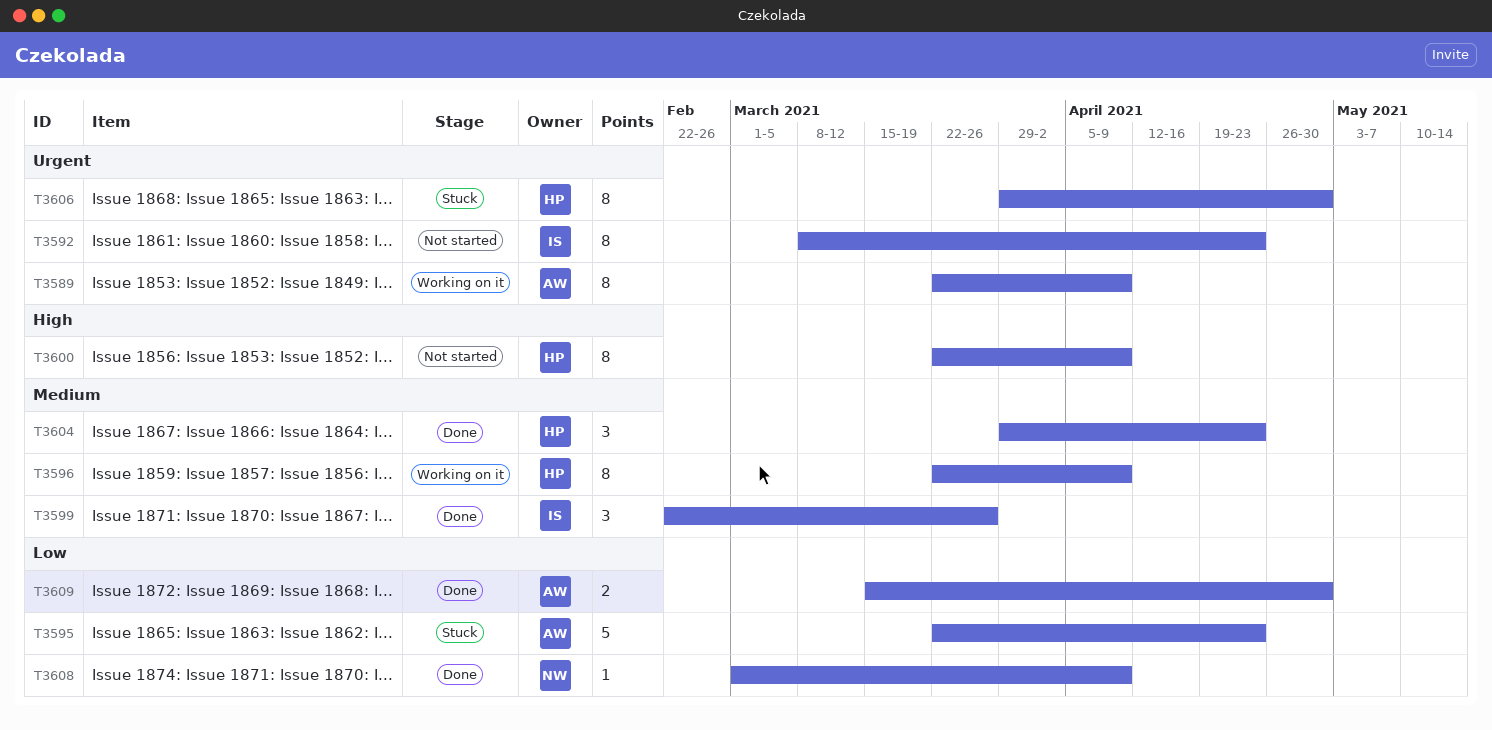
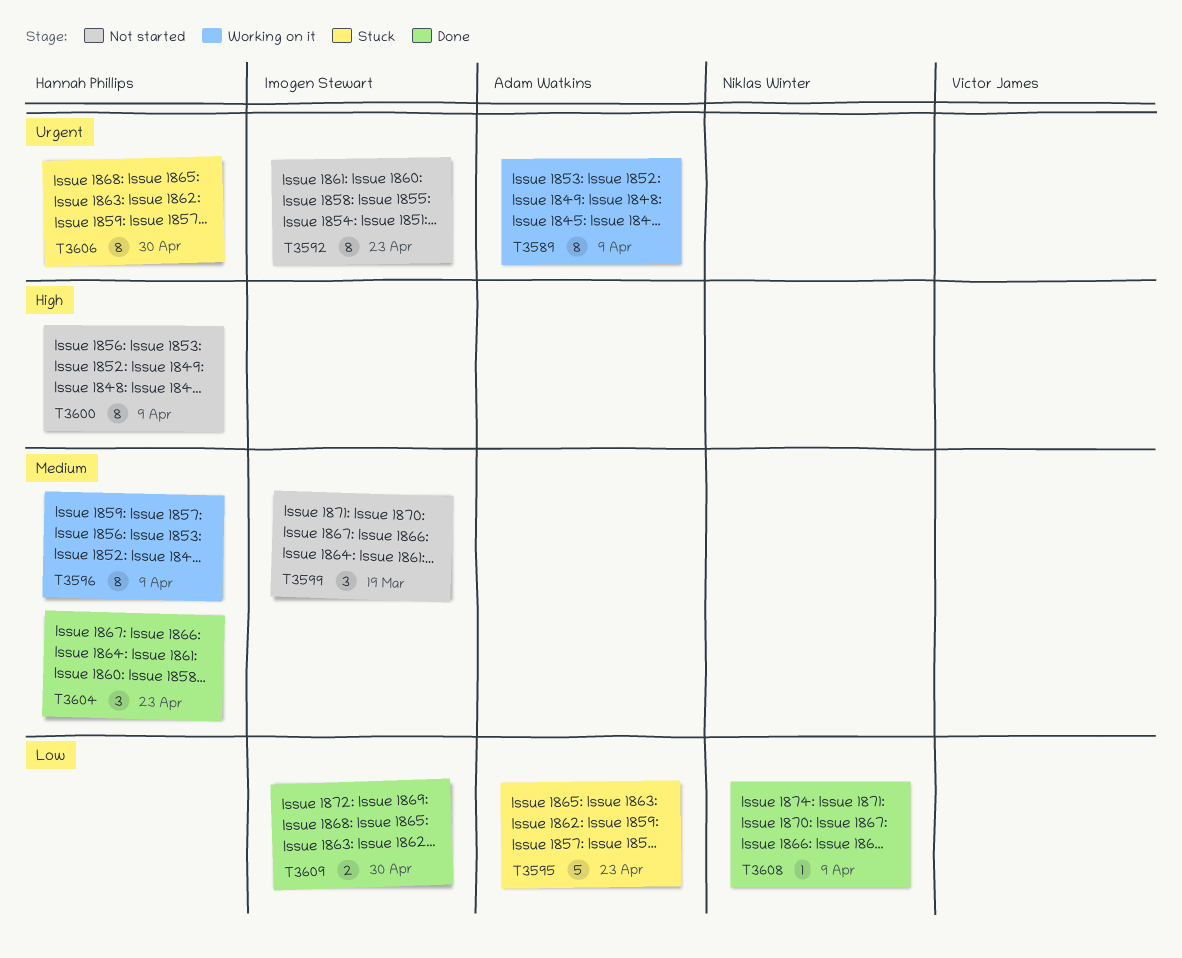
T3599, status: Done -> Not started
T3599, due: Mar 26 -> Mar 19
T3609, owner: Adam Watkins -> Imogen Stewart

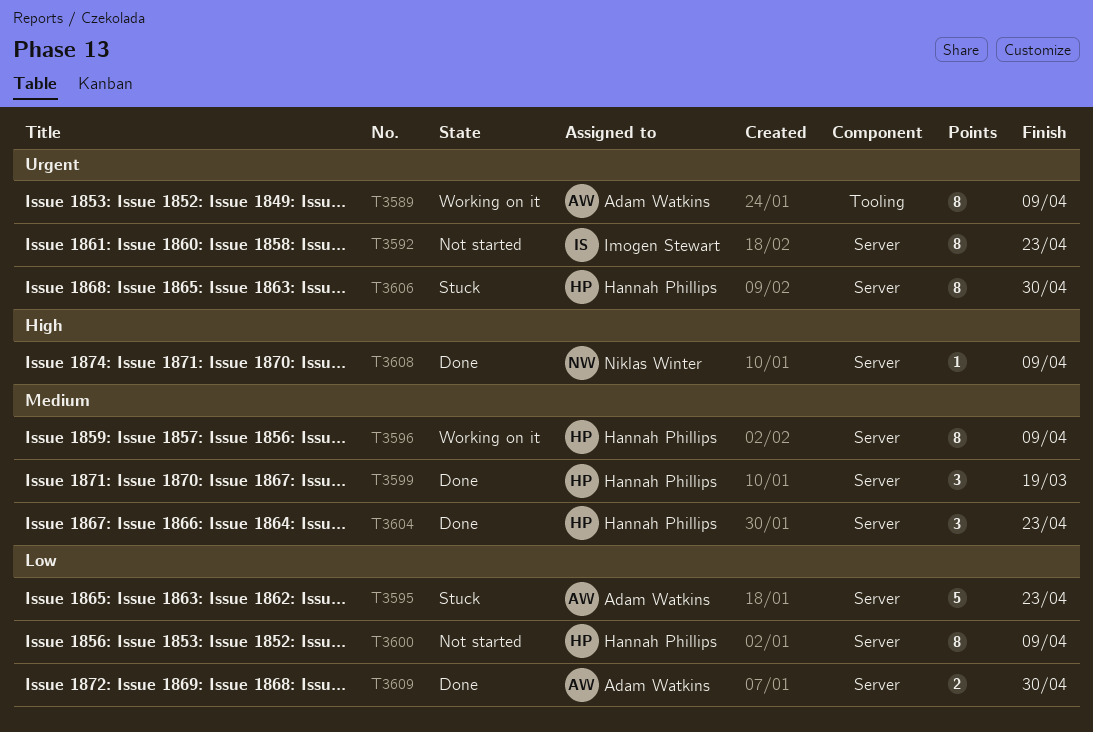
T3599, status: Not started -> Done
T3599, owner: Imogen Stewart -> Hannah Phillips
T3600, priority: High -> Low
T3608, priority: Low -> High
T3609, owner: Imogen Stewart -> Adam Watkins

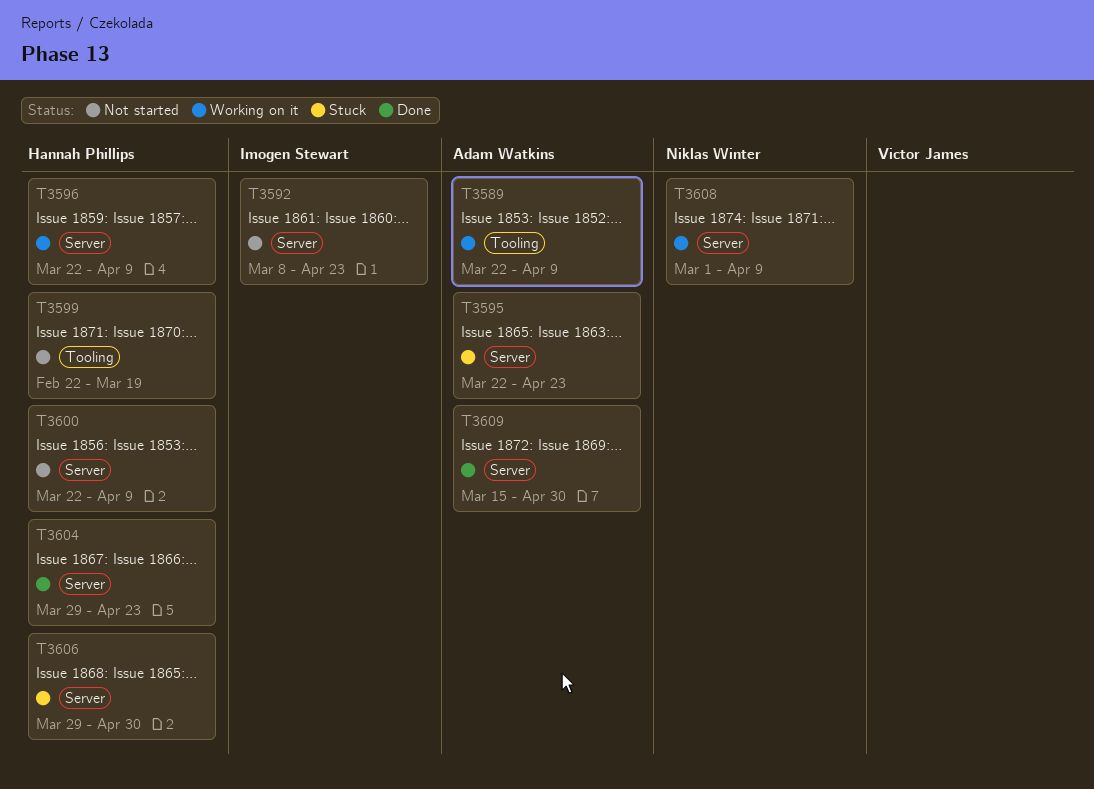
T3599, status: Done -> Not started
T3599, label: Server -> Tooling
T3608, status: Done -> Working on it

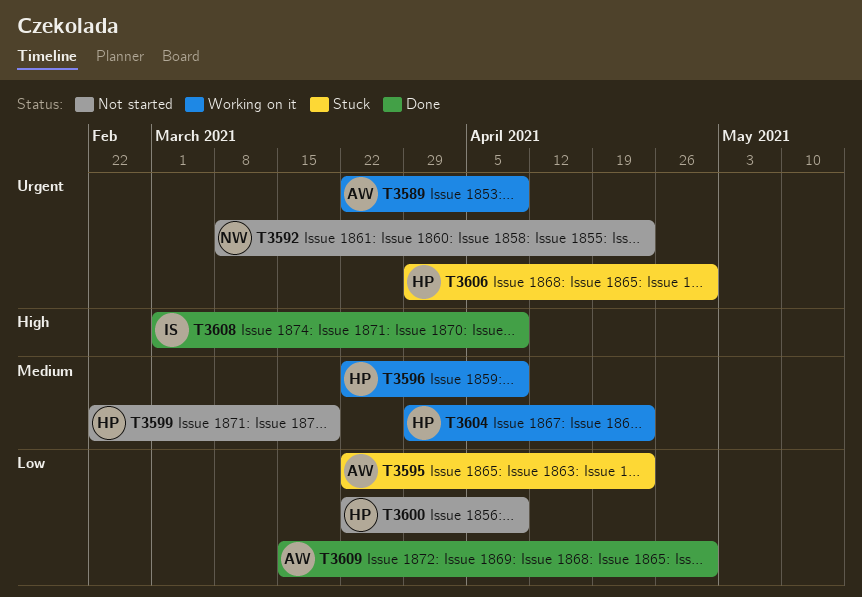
T3592, owner: Imogen Stewart -> Niklas Winter
T3604, status: Done -> Working on it
T3608, status: Working on it -> Done
T3608, owner: Niklas Winter -> Imogen Stewart

